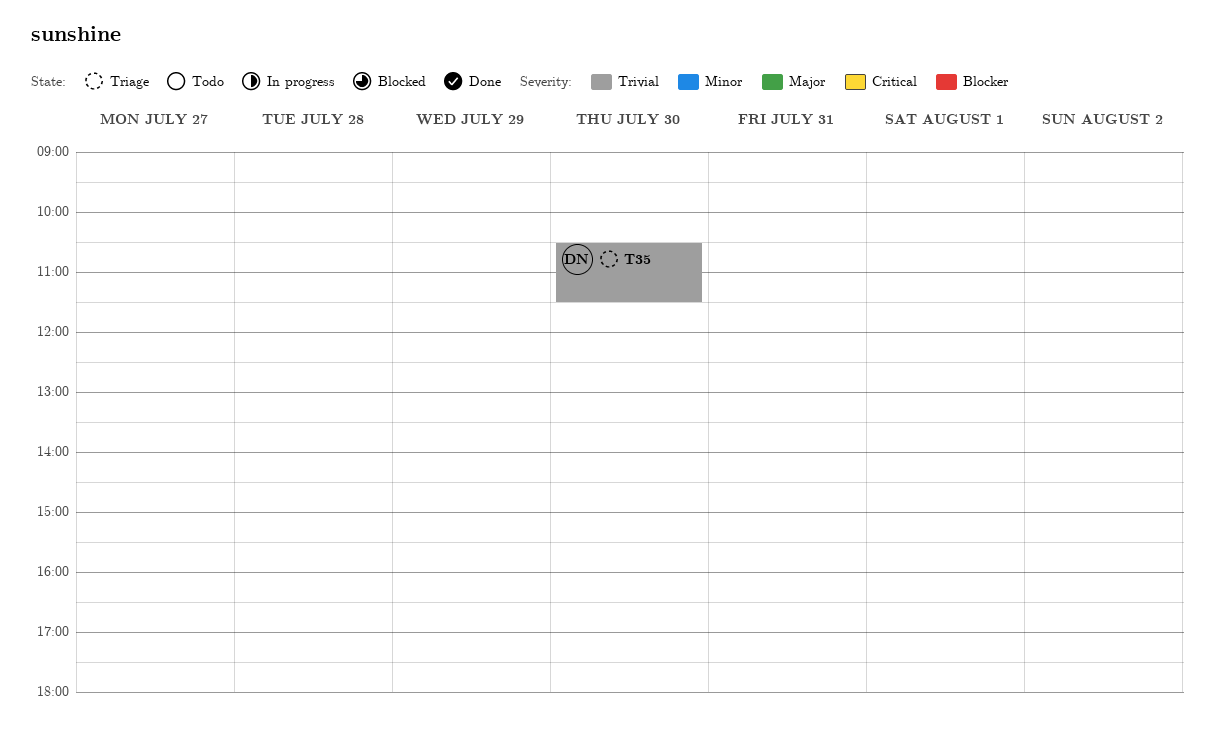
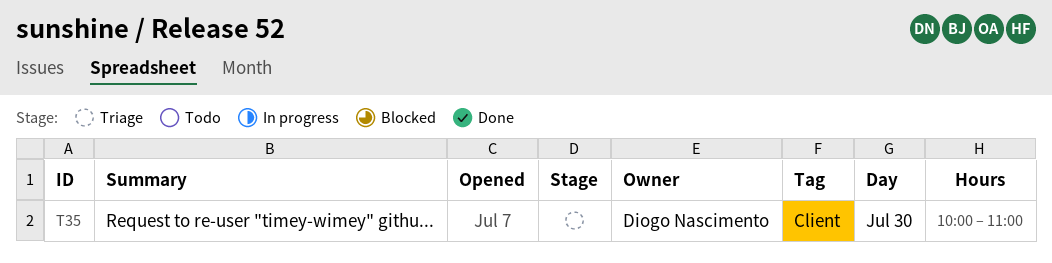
T35, begins: 10:30 -> 10:00
T35, ends: 11:30 -> 11:00

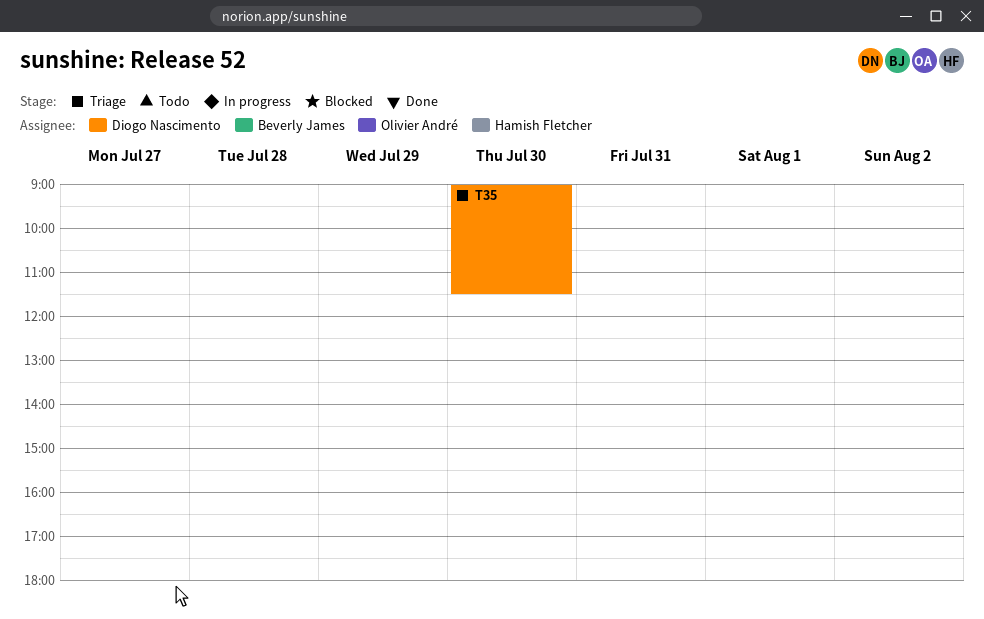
T35, begins: 10:00 -> 09:00
T35, ends: 11:00 -> 11:30

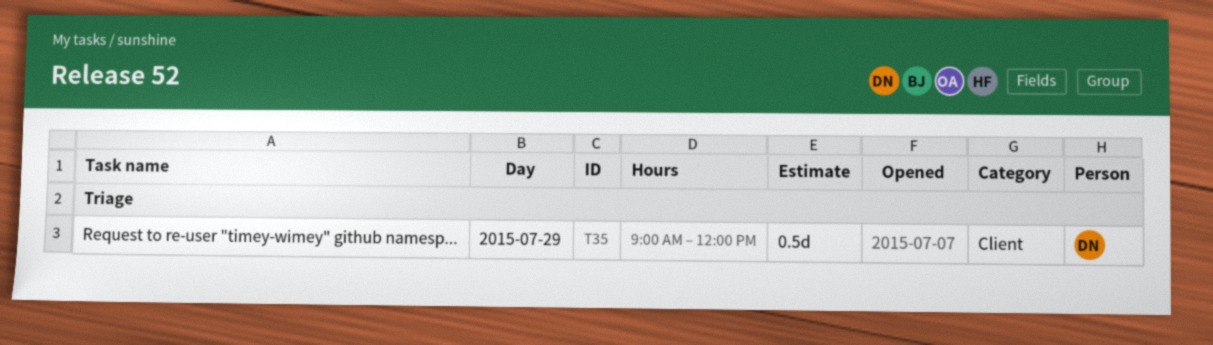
T35, day: Jul 30 -> Jul 29
T35, ends: 11:30 -> 12:00

